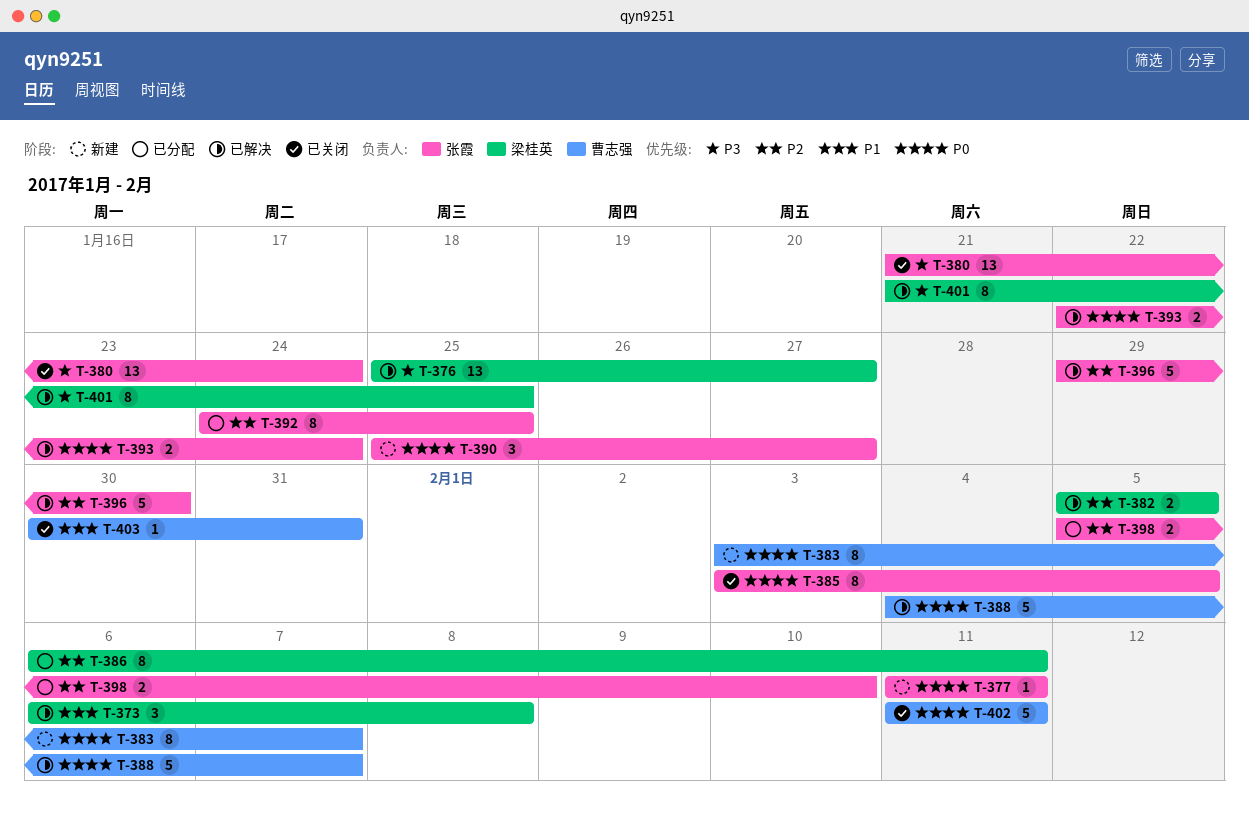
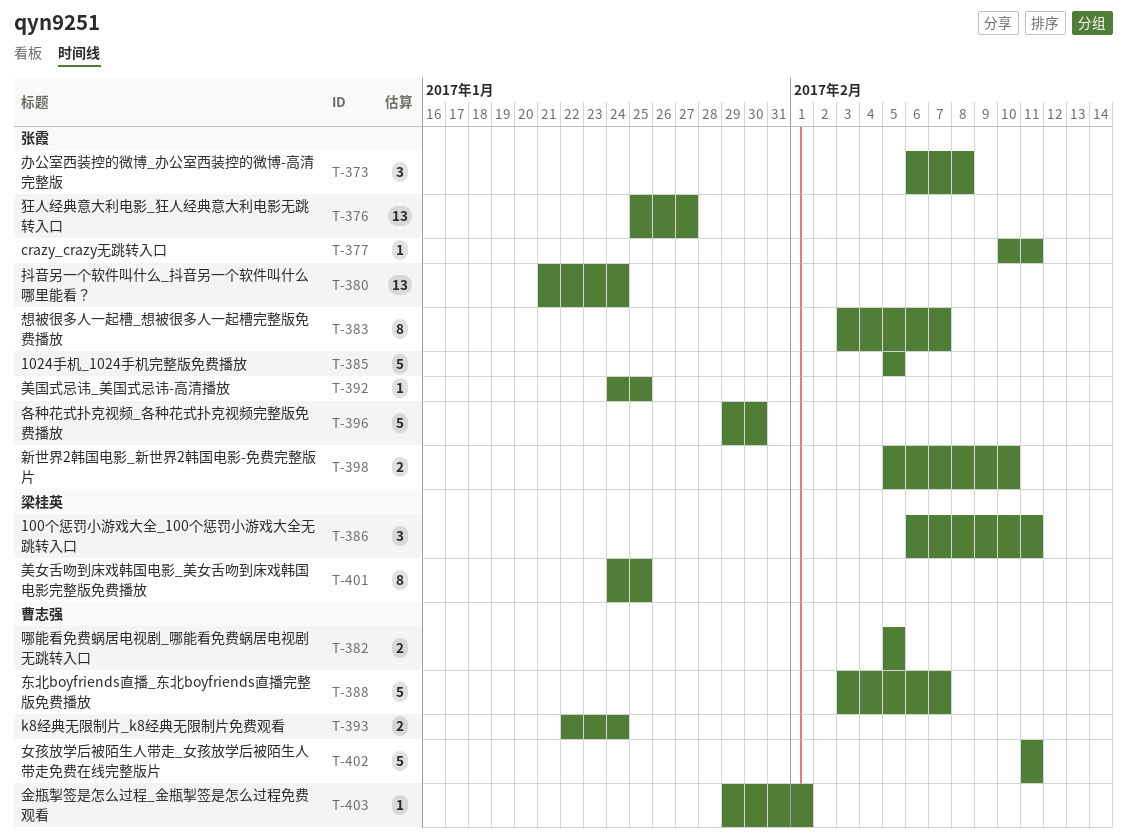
T-373, owner: 梁桂英 -> 张霞
T-376, owner: 梁桂英 -> 张霞
T-377, start: Feb 11 -> Feb 10
T-382, owner: 梁桂英 -> 曹志强
T-383, owner: 曹志强 -> 张霞
T-385, estimate: 8 -> 5
T-385, start: Feb 3 -> Feb 5
T-386, estimate: 8 -> 3
T-388, start: Feb 4 -> Feb 3
T-390: present -> none
T-392, estimate: 8 -> 1
T-393, owner: 张霞 -> 曹志强
T-401, start: Jan 21 -> Jan 24
T-403, start: Jan 30 -> Jan 29
T-403, due: Jan 31 -> Feb 1

